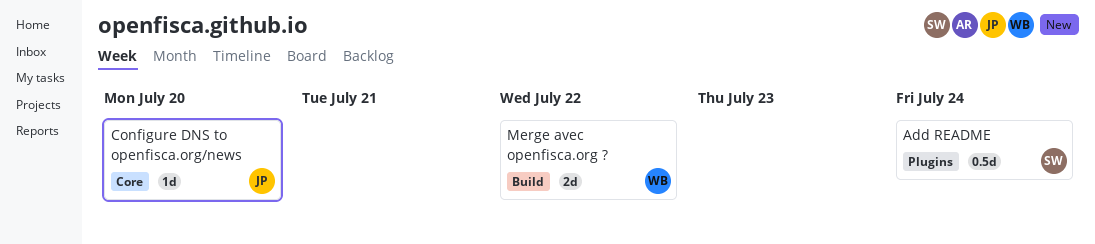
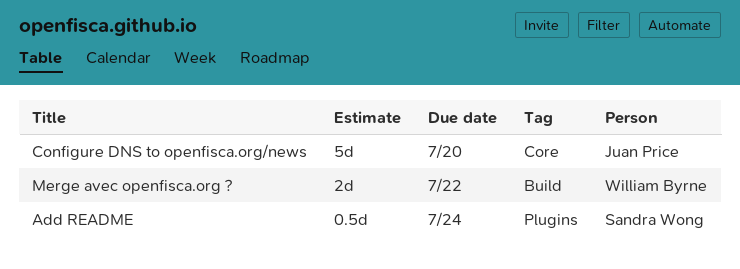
Configure DNS to openfisca.org/news, estimate: 1d -> 5d

